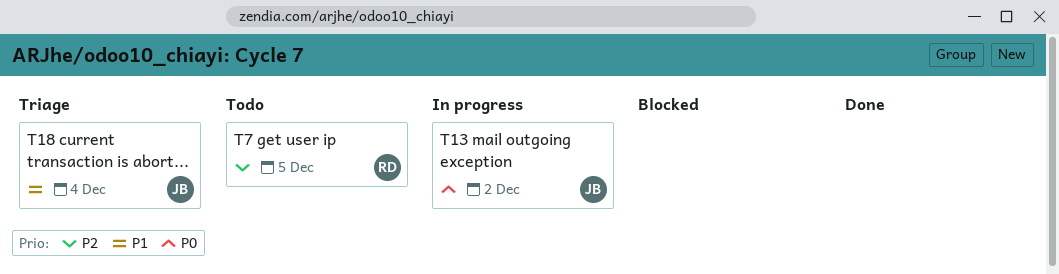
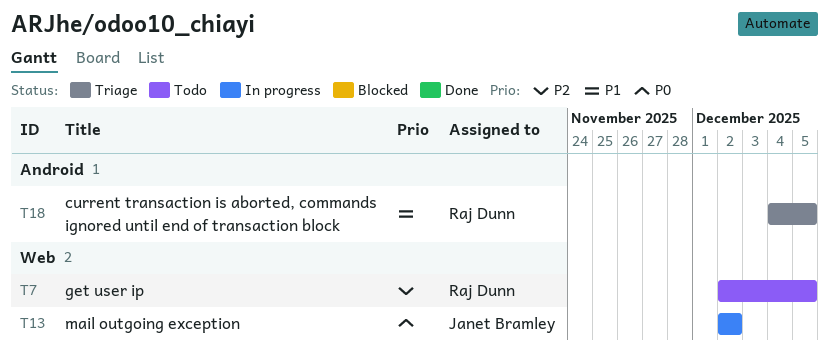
T18, owner: Janet Bramley -> Raj Dunn
T18, due: Dec 4 -> Dec 5

